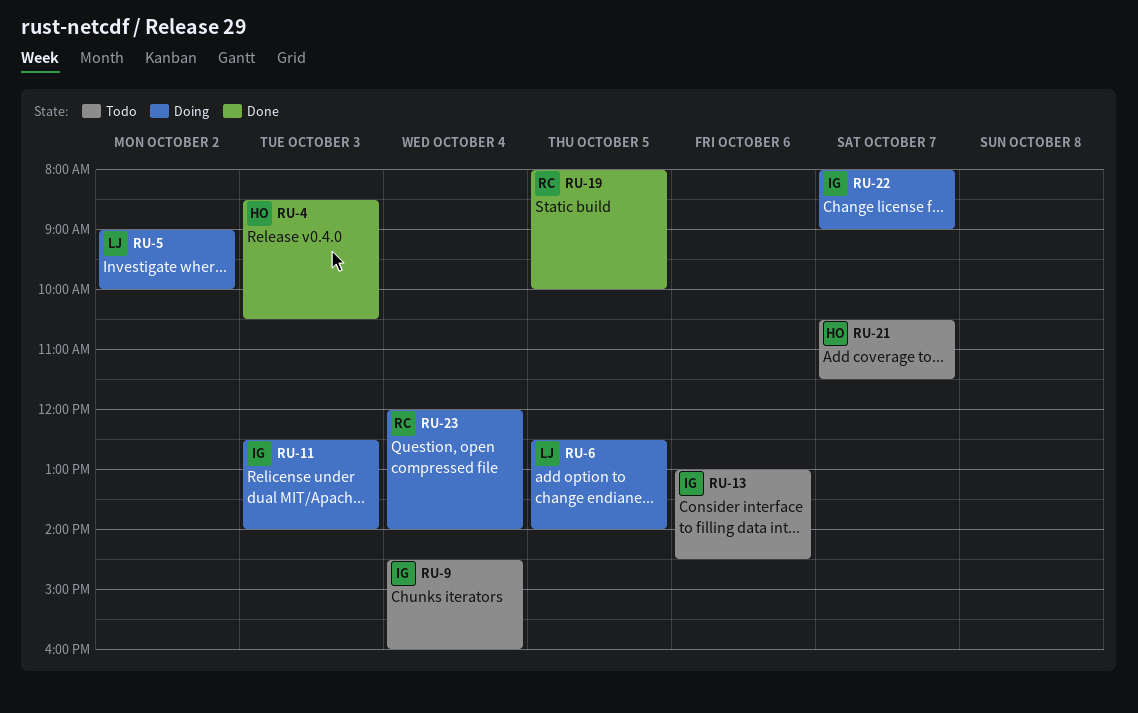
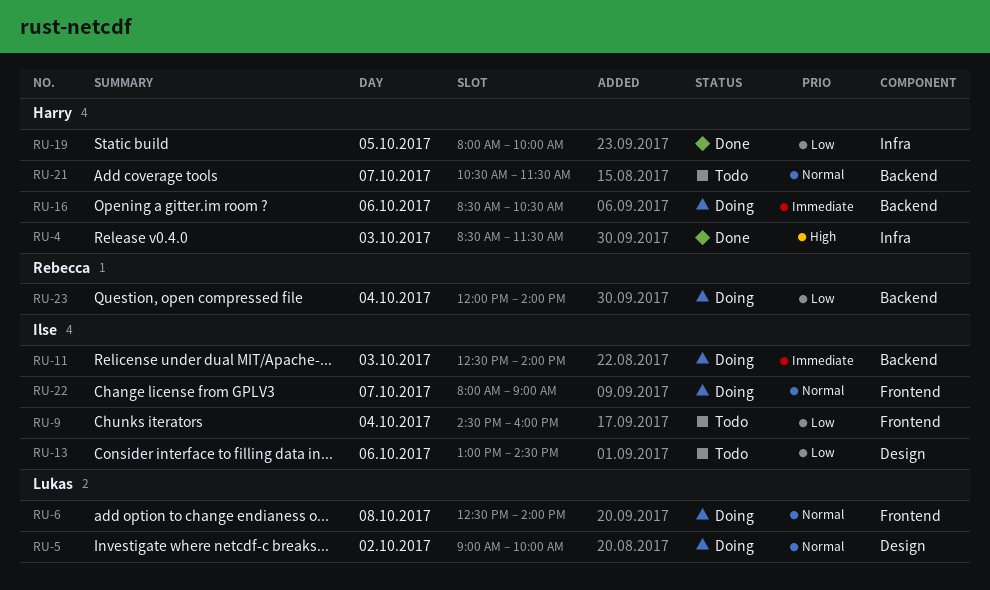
RU-4, ends: 10:30 -> 11:30
RU-6, day: Oct 5 -> Oct 8
RU-16: none -> present
RU-19, owner: Rebecca -> Harry

